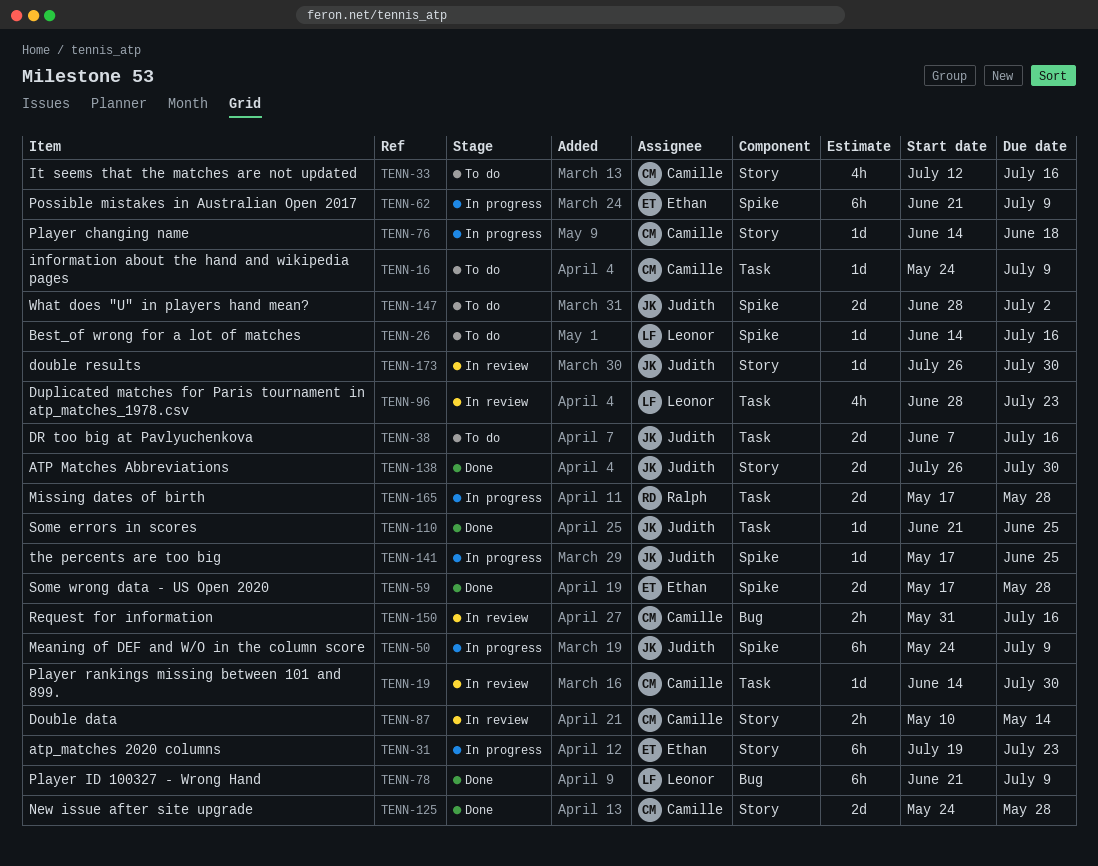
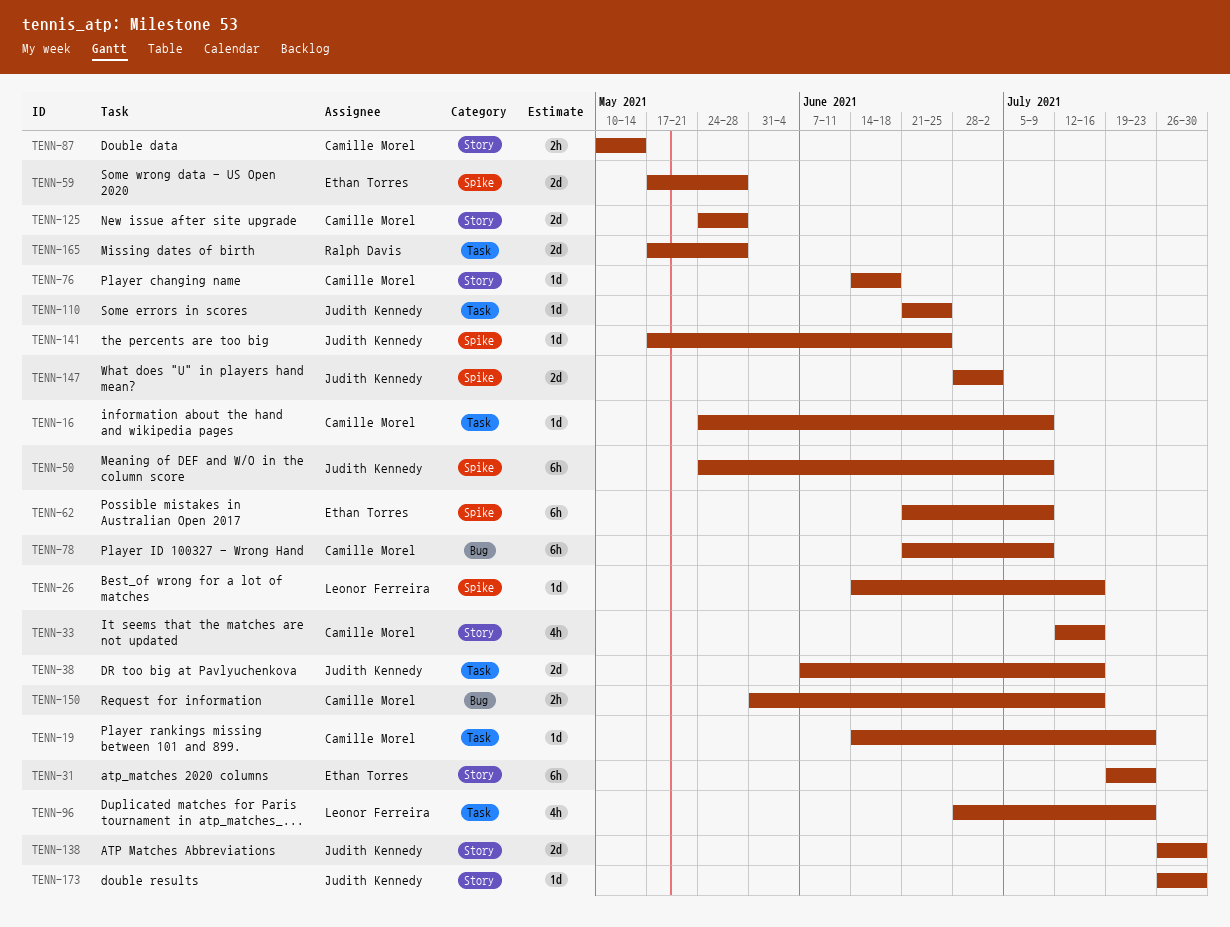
TENN-19, due: Jul 30 -> Jul 23
TENN-78, owner: Leonor Ferreira -> Camille Morel

